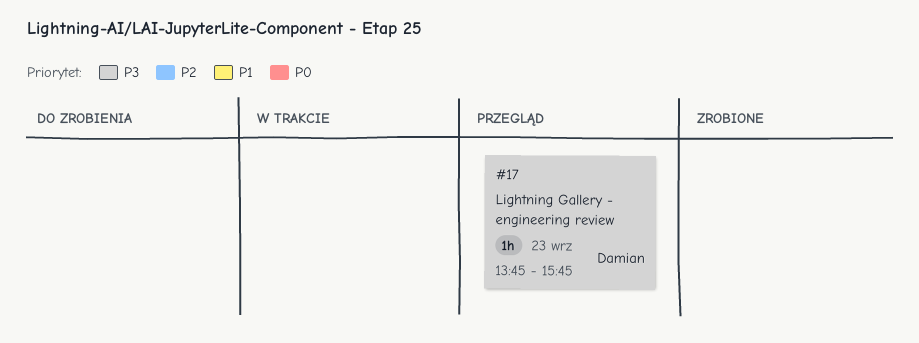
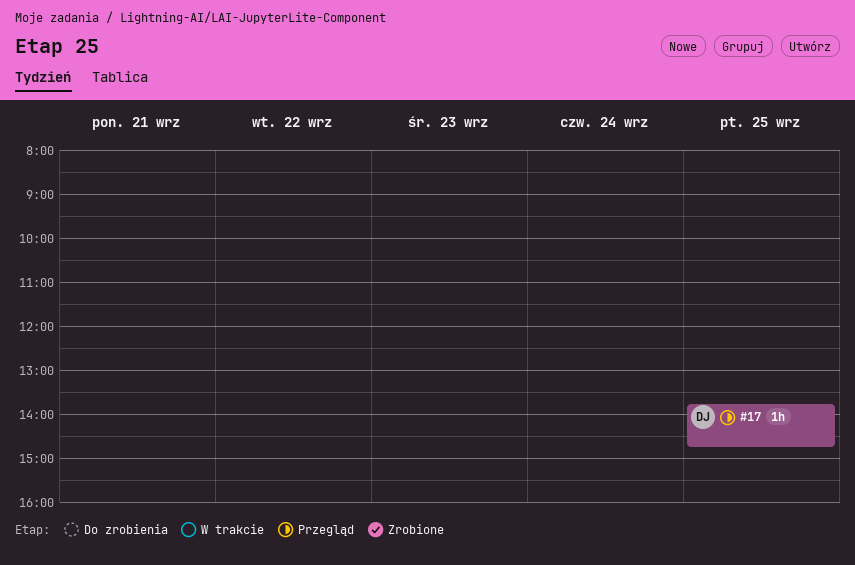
#17, day: Sep 23 -> Sep 25
#17, ends: 15:45 -> 14:45

